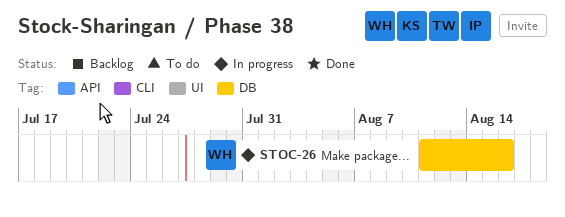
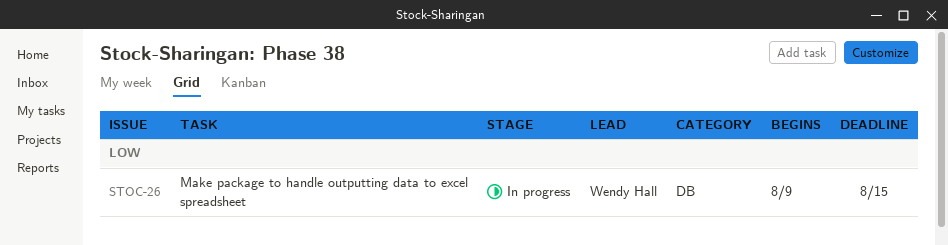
STOC-26, start: Aug 11 -> Aug 9
STOC-26, due: Aug 16 -> Aug 15

